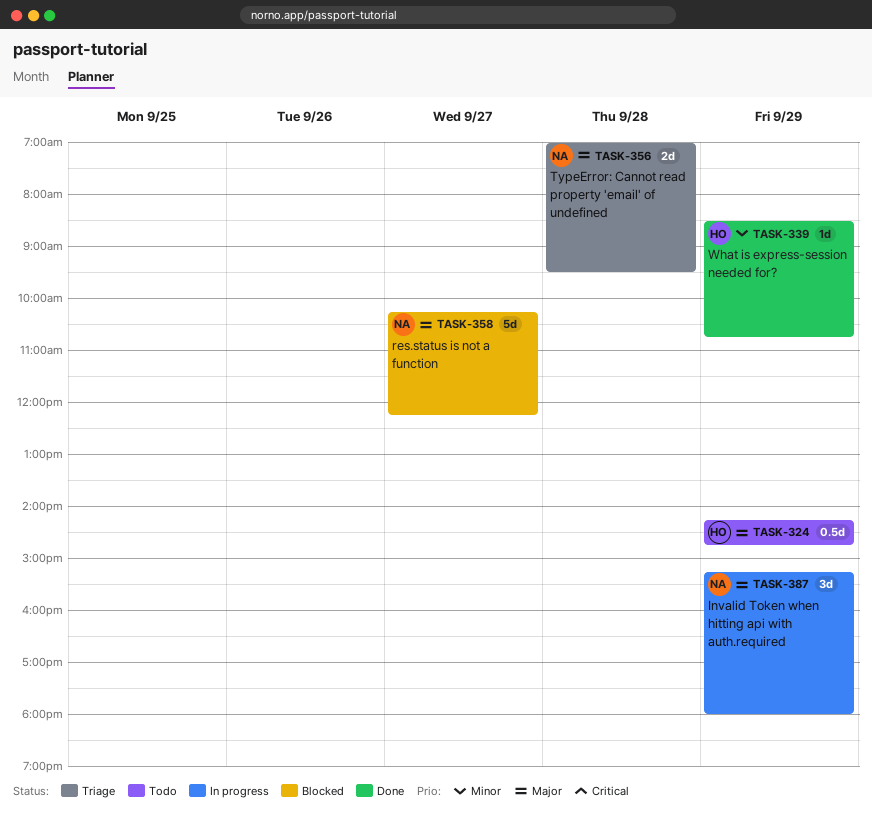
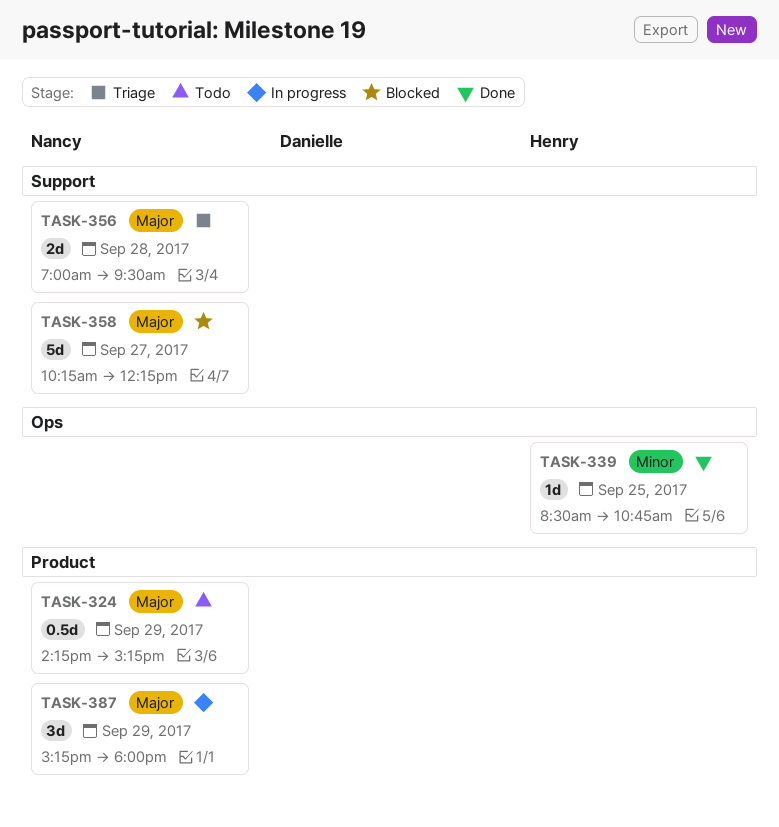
TASK-324, owner: Henry -> Nancy
TASK-324, ends: 14:45 -> 15:15
TASK-339, day: Sep 29 -> Sep 25

